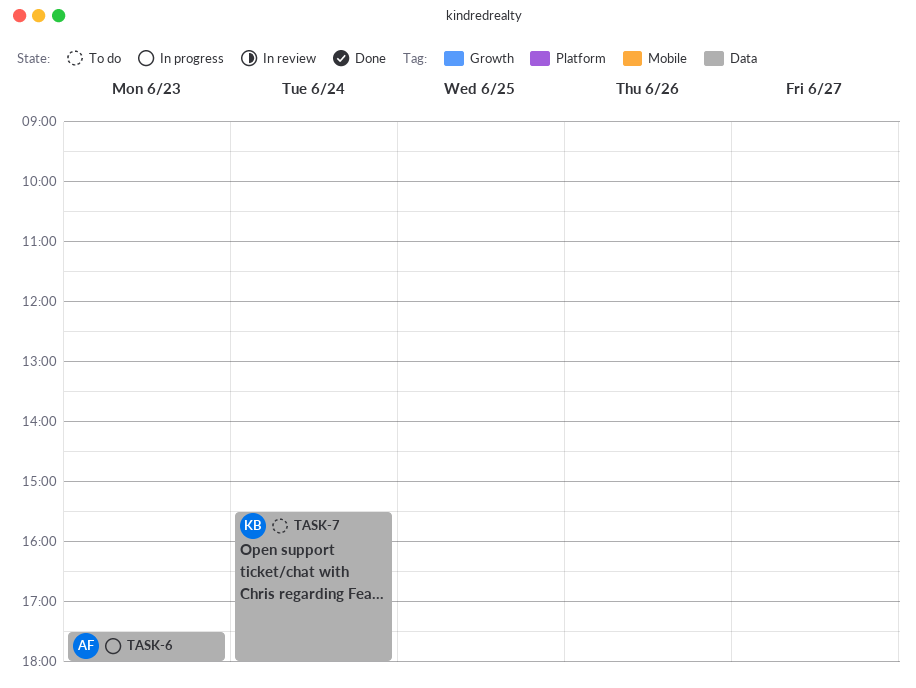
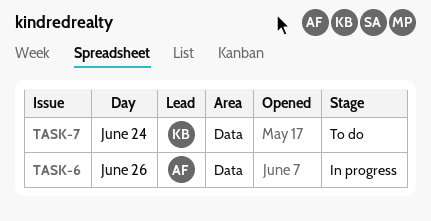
TASK-6, day: Jun 23 -> Jun 26

